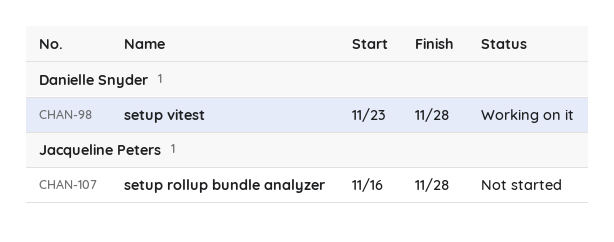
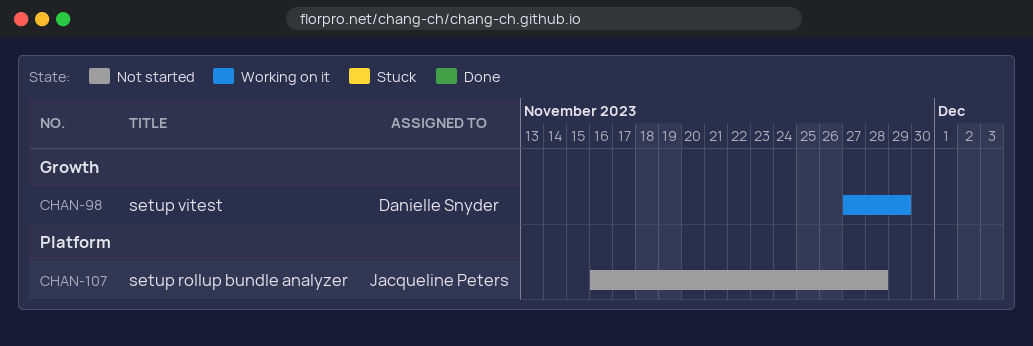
CHAN-98, start: Nov 23 -> Nov 27
CHAN-98, due: Nov 28 -> Nov 29

